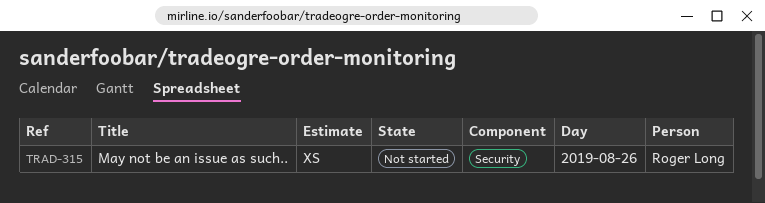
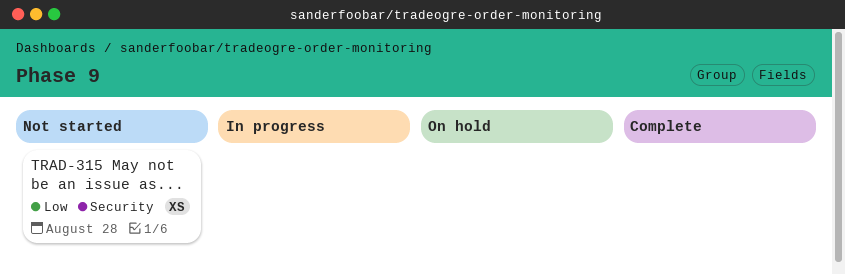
TRAD-315, day: Aug 26 -> Aug 28

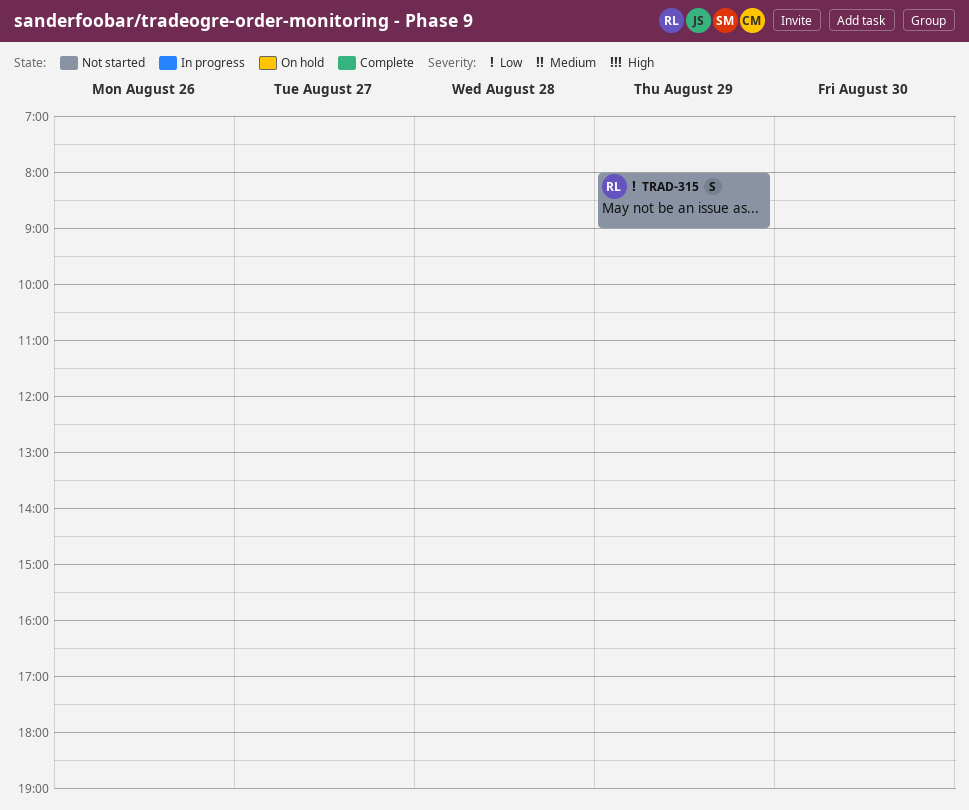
TRAD-315, estimate: XS -> S
TRAD-315, day: Aug 28 -> Aug 29

